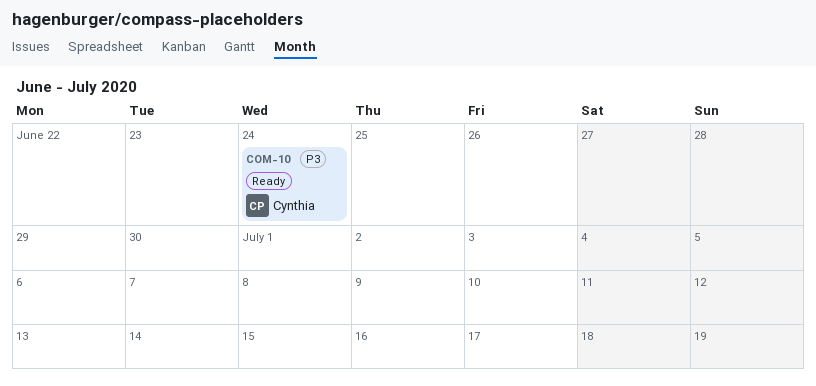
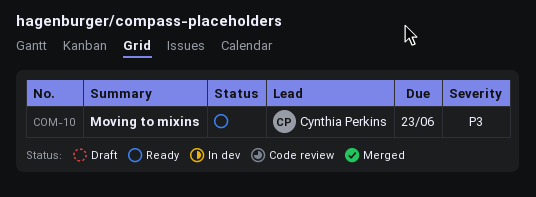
COM-10, due: Jun 24 -> Jun 23

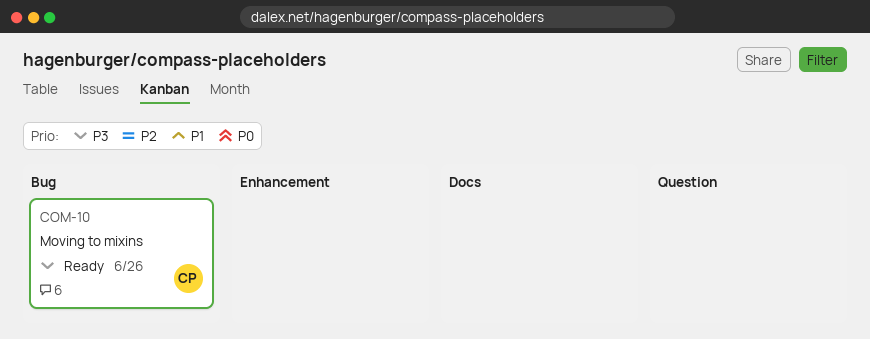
COM-10, due: Jun 23 -> Jun 26

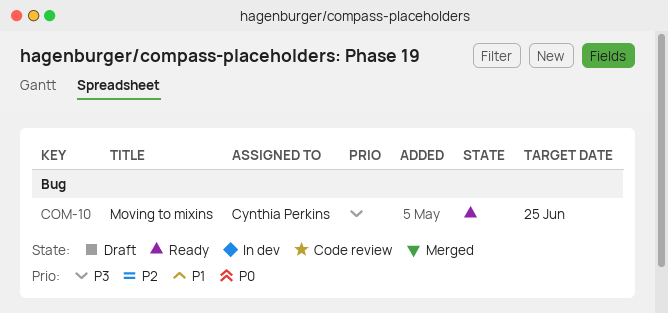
COM-10, due: Jun 26 -> Jun 25

